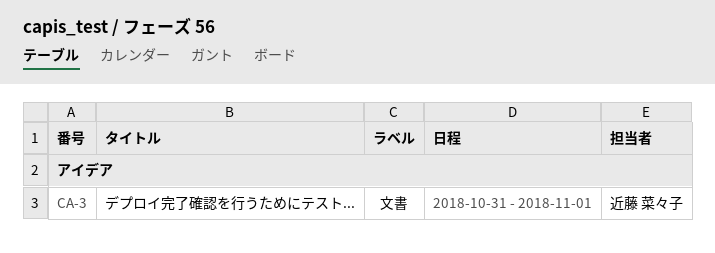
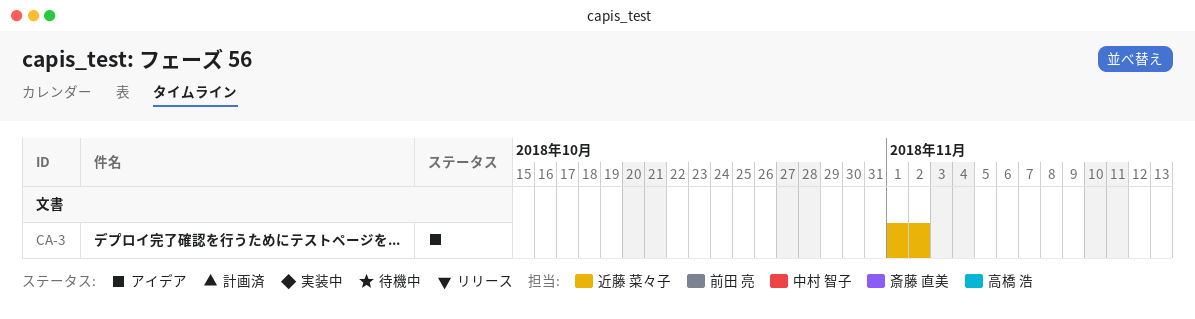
CA-3, start: Oct 31 -> Nov 1
CA-3, due: Nov 1 -> Nov 2

